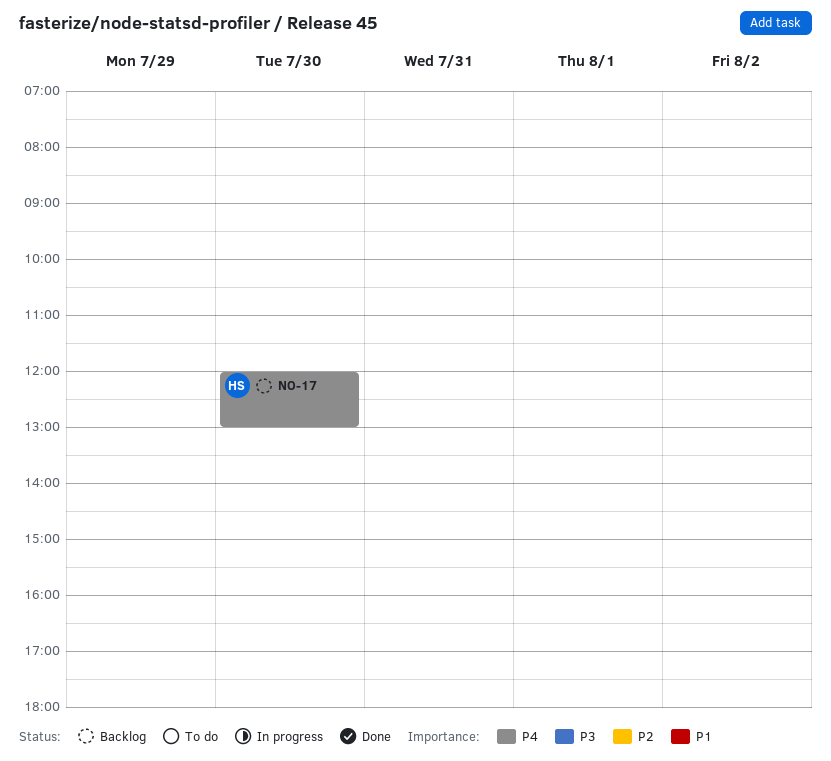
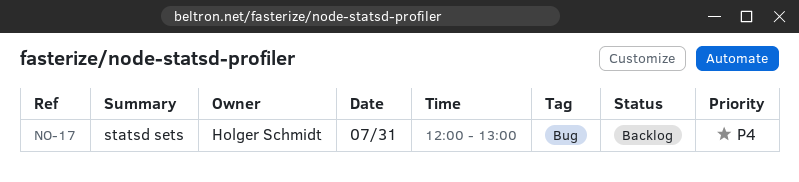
NO-17, day: Jul 30 -> Jul 31

